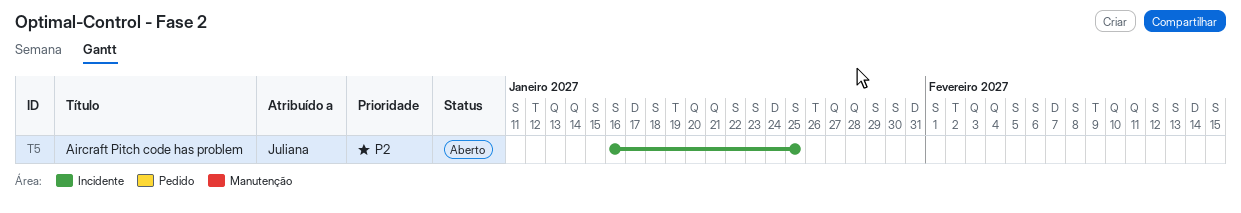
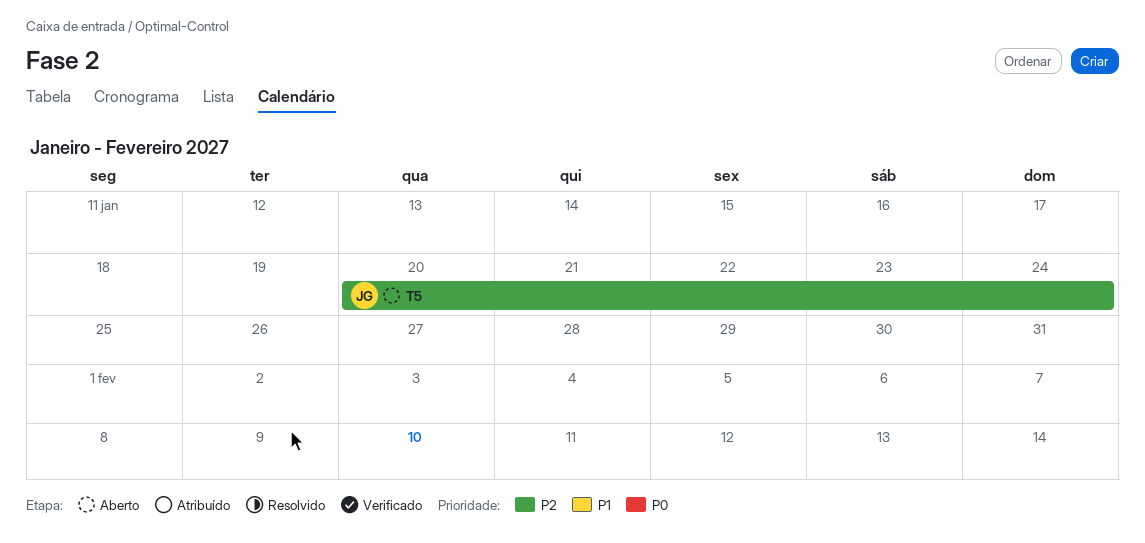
T5, start: Jan 16 -> Jan 20
T5, due: Jan 25 -> Jan 24

